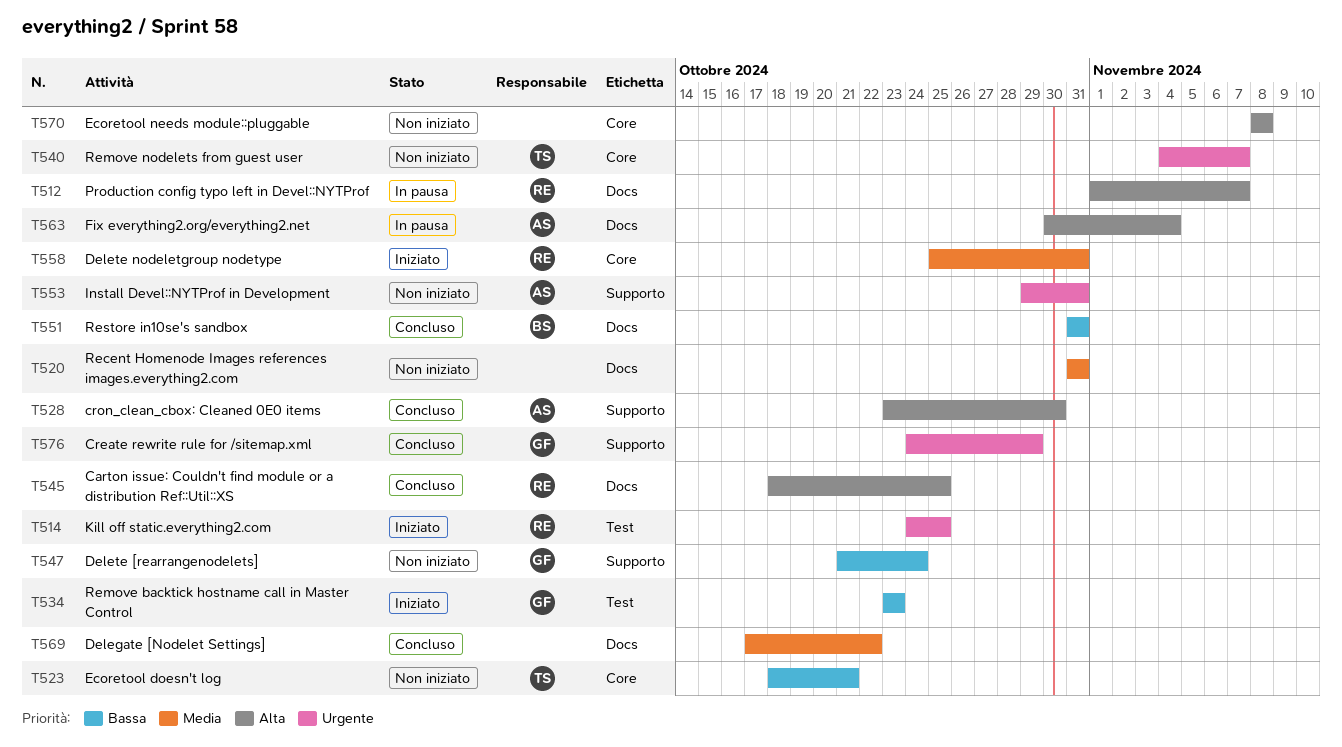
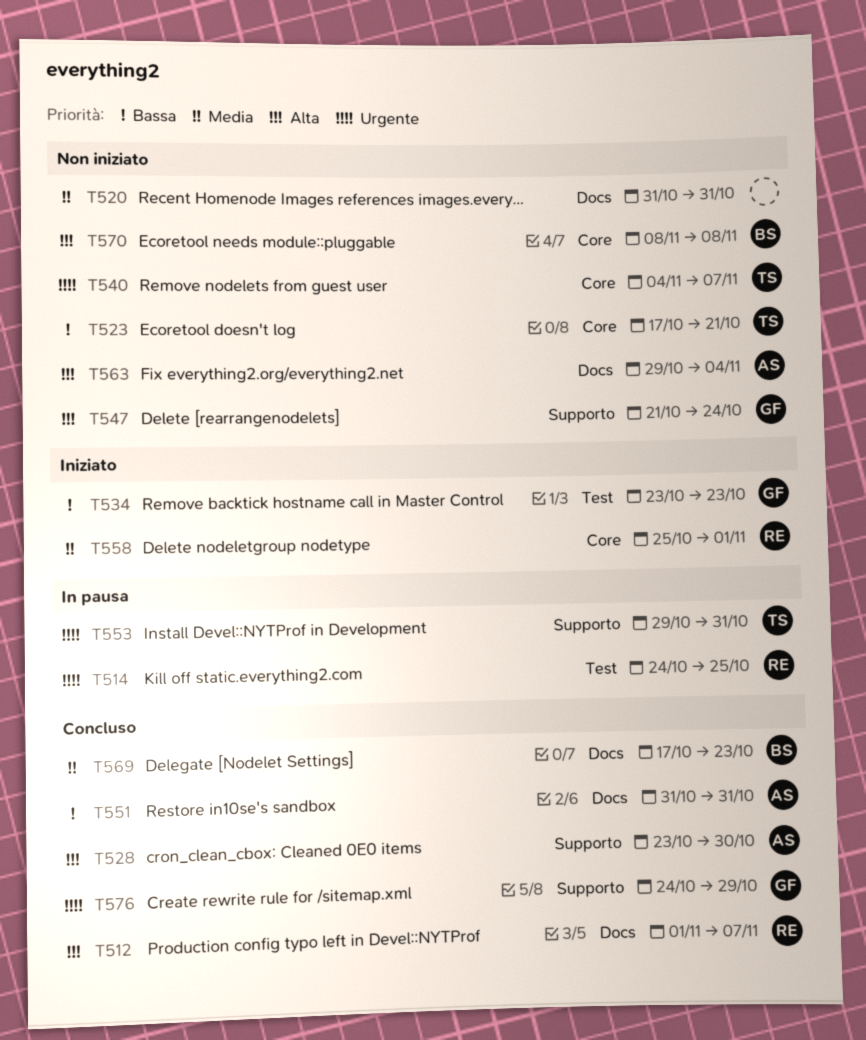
T512, status: In pausa -> Concluso
T514, status: Iniziato -> In pausa
T523, start: Oct 18 -> Oct 17
T545: present -> none
T547, priority: Bassa -> Alta
T551, owner: BS -> AS
T553, status: Non iniziato -> In pausa
T553, owner: AS -> TS
T558, due: Oct 31 -> Nov 1
T563, status: In pausa -> Non iniziato
T563, start: Oct 30 -> Oct 29
T569, owner: none -> BS
T569, due: Oct 22 -> Oct 23
T570, owner: none -> BS

